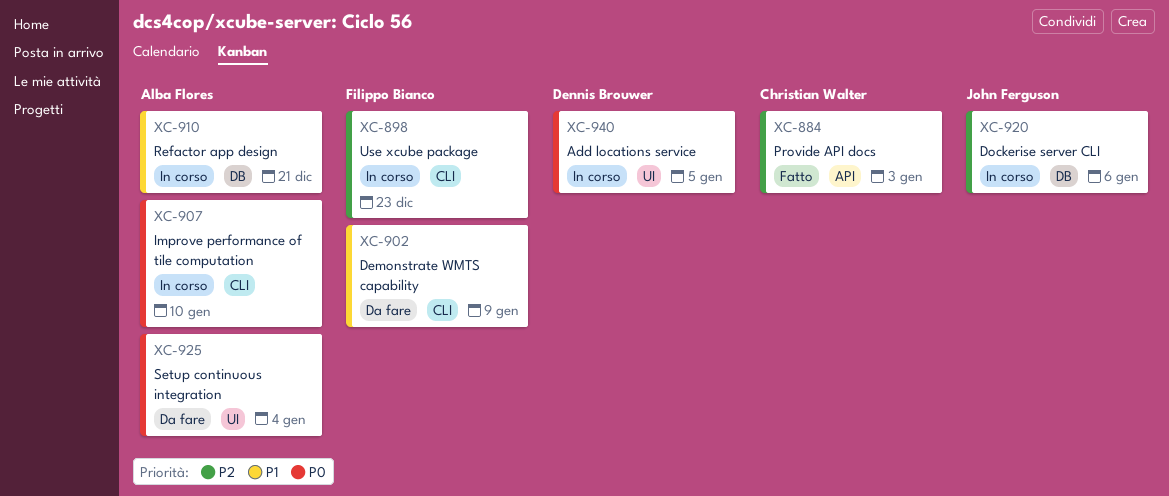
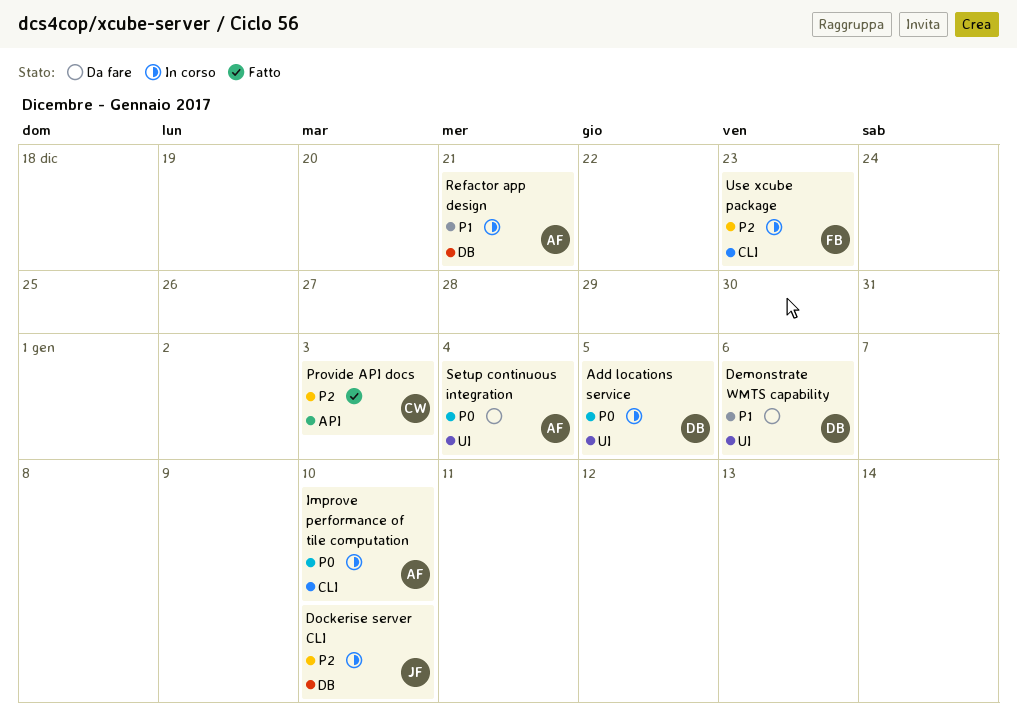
Demonstrate WMTS capability, owner: Filippo Bianco -> Dennis Brouwer
Demonstrate WMTS capability, label: CLI -> UI
Demonstrate WMTS capability, due: Jan 9 -> Jan 6
Dockerise server CLI, due: Jan 6 -> Jan 10

